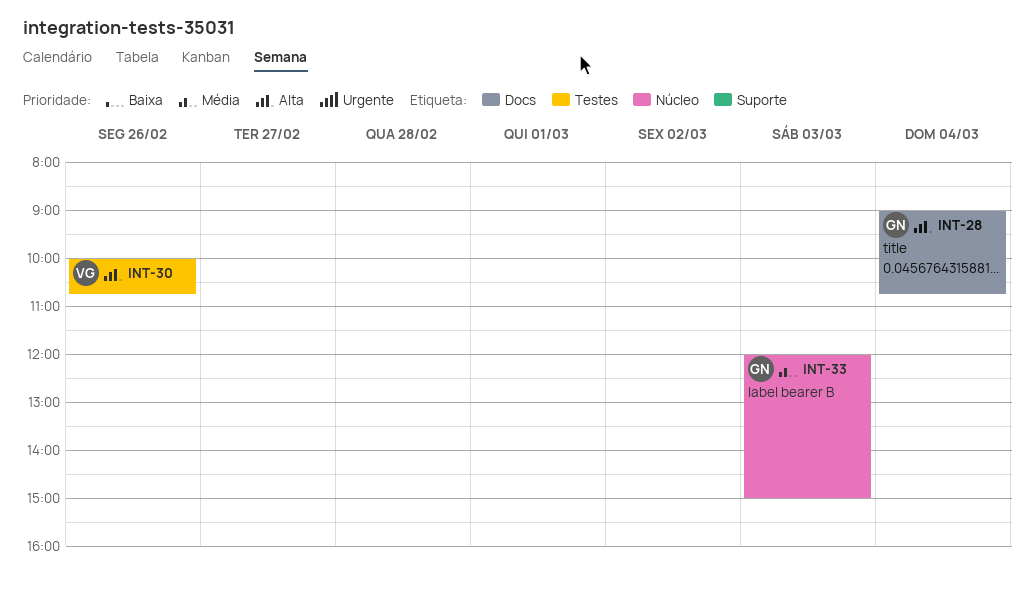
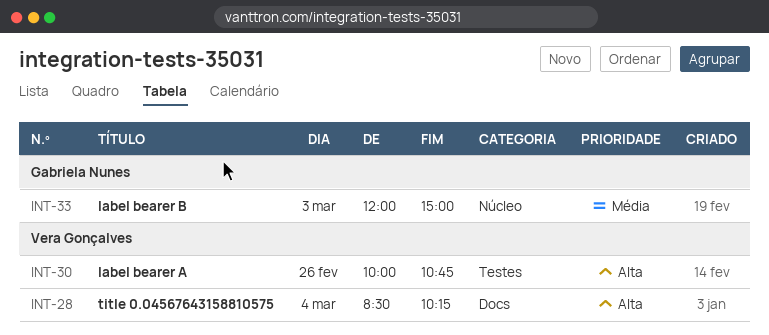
INT-28, owner: Gabriela Nunes -> Vera Gonçalves
INT-28, begins: 09:00 -> 08:30
INT-28, ends: 10:45 -> 10:15

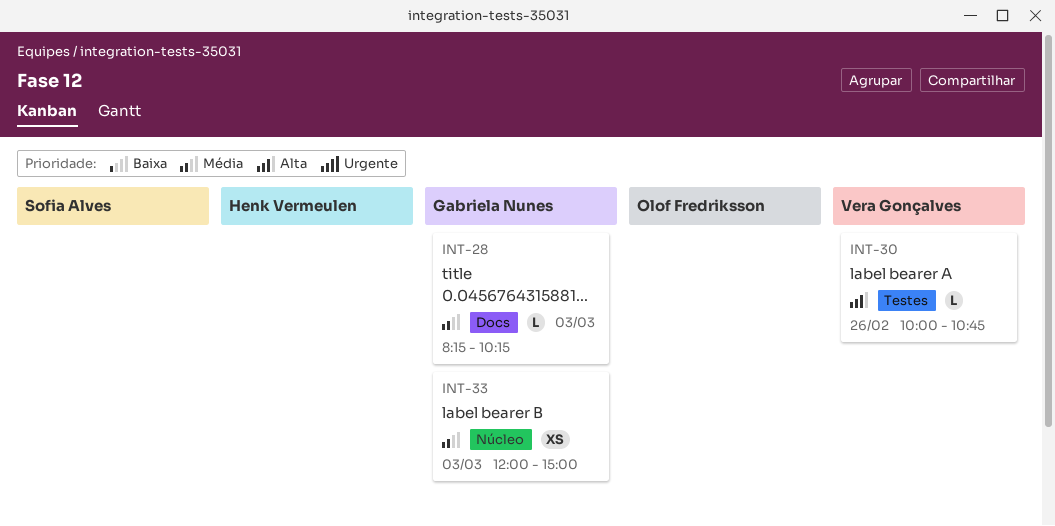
INT-28, owner: Vera Gonçalves -> Gabriela Nunes
INT-28, priority: Alta -> Média
INT-28, day: Mar 4 -> Mar 3
INT-28, begins: 08:30 -> 08:15

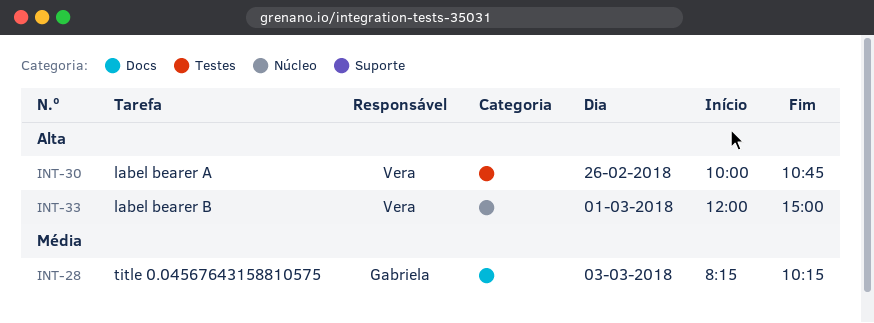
INT-33, owner: Gabriela Nunes -> Vera Gonçalves
INT-33, priority: Média -> Alta
INT-33, day: Mar 3 -> Mar 1

